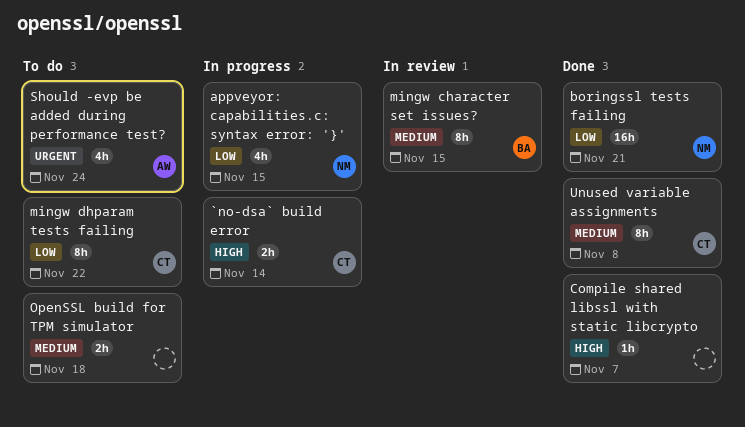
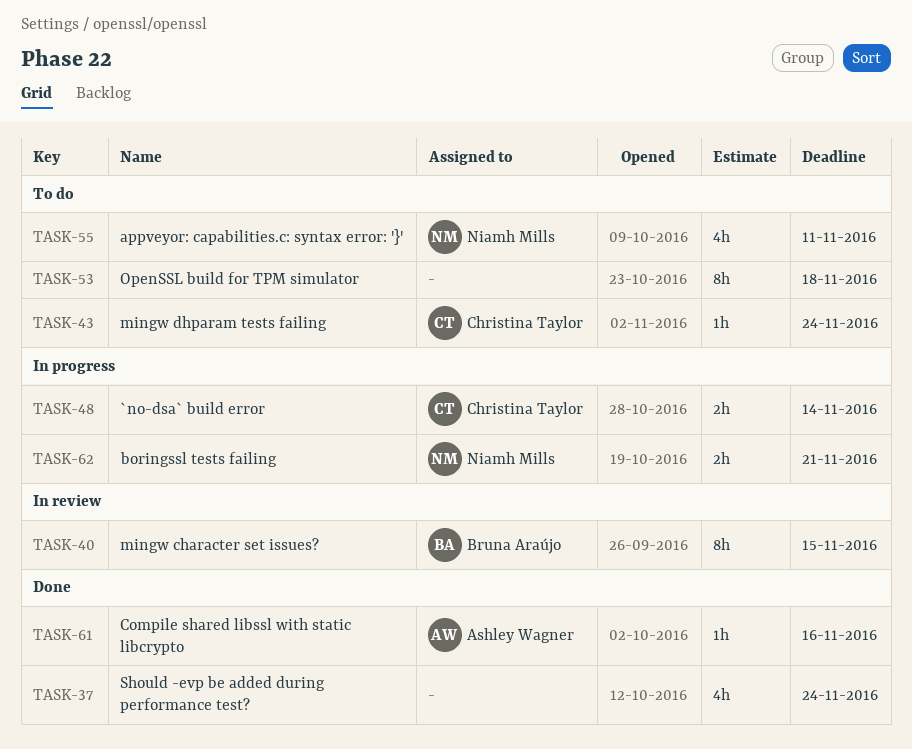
appveyor: capabilities.c: syntax error: '}', status: In progress -> To do
appveyor: capabilities.c: syntax error: '}', due: Nov 15 -> Nov 11
boringssl tests failing, status: Done -> In progress
boringssl tests failing, estimate: 16h -> 2h
Compile shared libssl with static libcrypto, owner: none -> Ashley Wagner
Compile shared libssl with static libcrypto, due: Nov 7 -> Nov 16
mingw dhparam tests failing, estimate: 8h -> 1h
mingw dhparam tests failing, due: Nov 22 -> Nov 24
OpenSSL build for TPM simulator, estimate: 2h -> 8h
Should -evp be added during performance test?, status: To do -> Done
Should -evp be added during performance test?, owner: Ashley Wagner -> none
Unused variable assignments: present -> none

